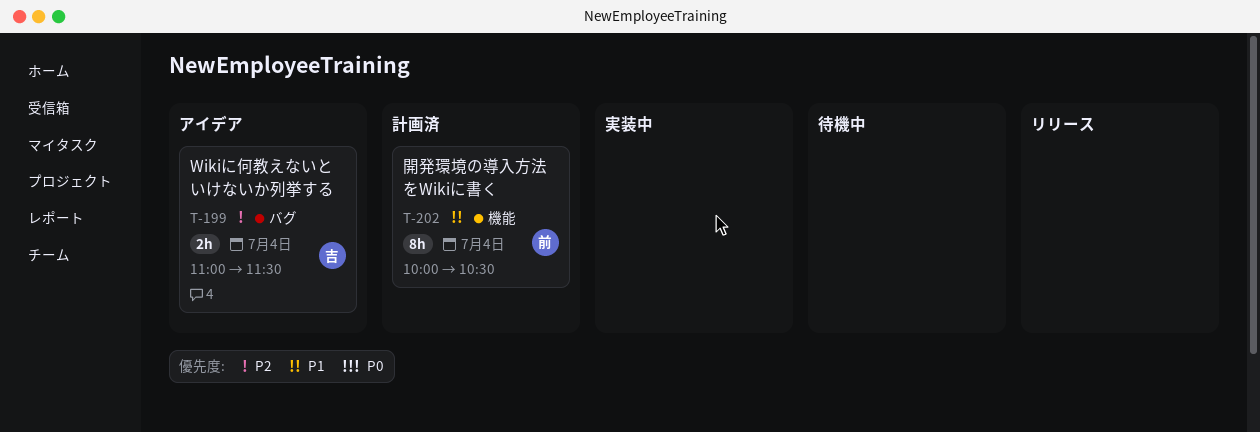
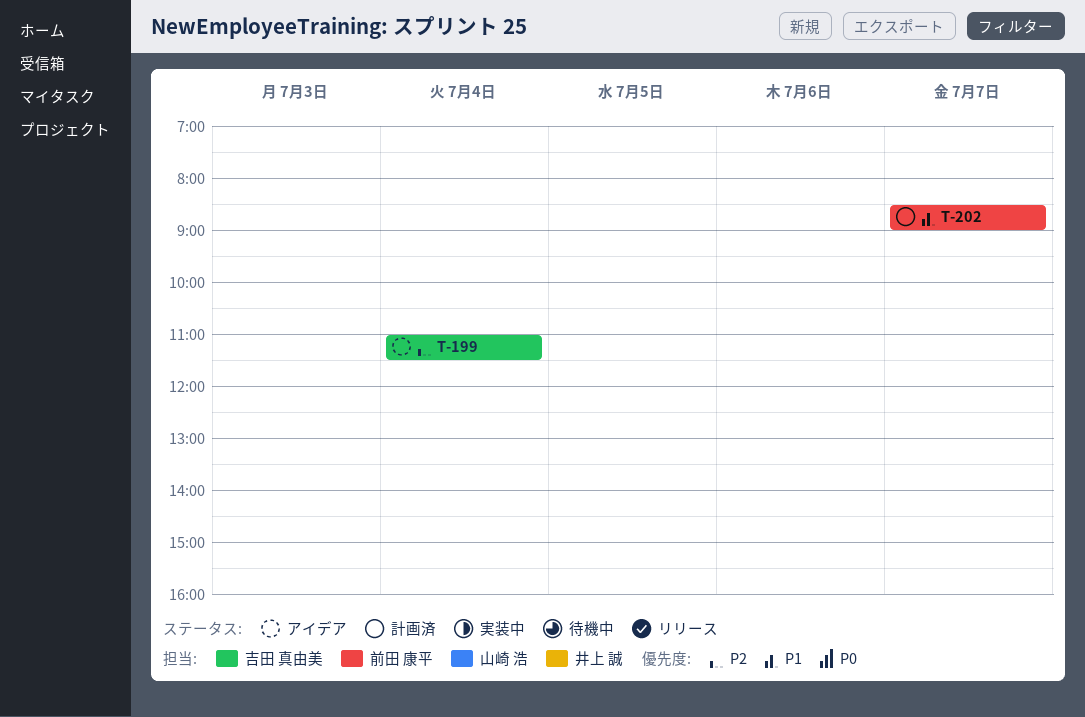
T-202, day: Jul 4 -> Jul 7
T-202, begins: 10:00 -> 08:30
T-202, ends: 10:30 -> 09:00

